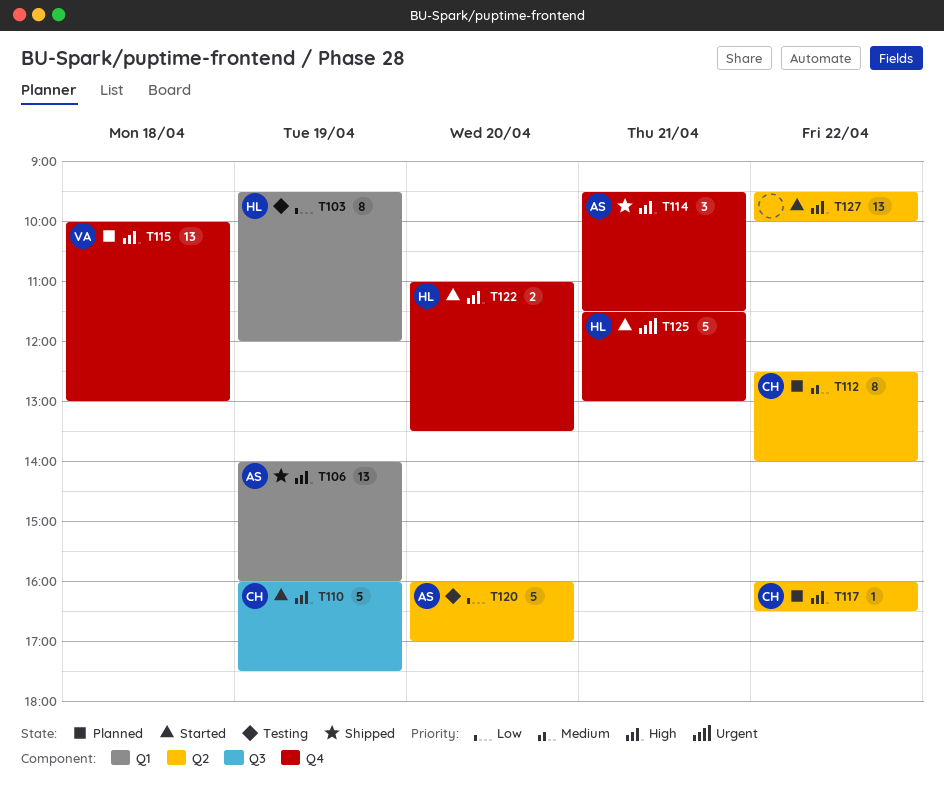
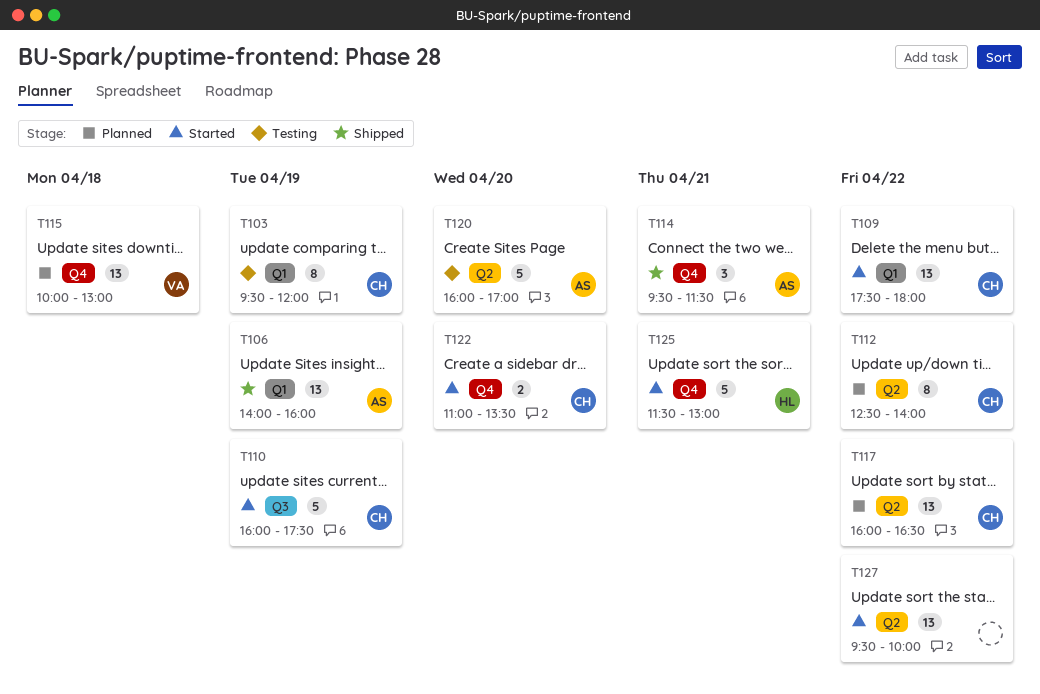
T103, owner: HL -> CH
T109: none -> present
T117, estimate: 1 -> 13
T122, owner: HL -> CH

